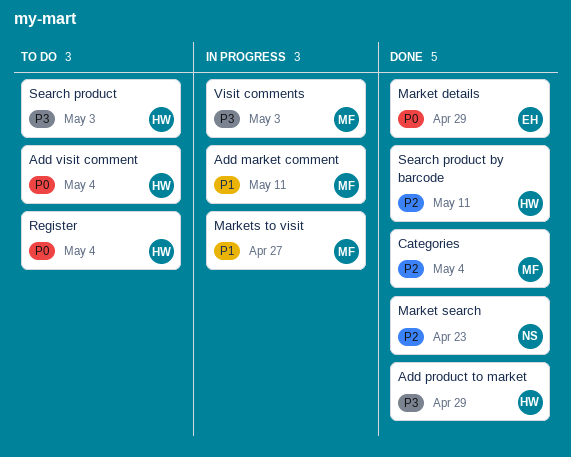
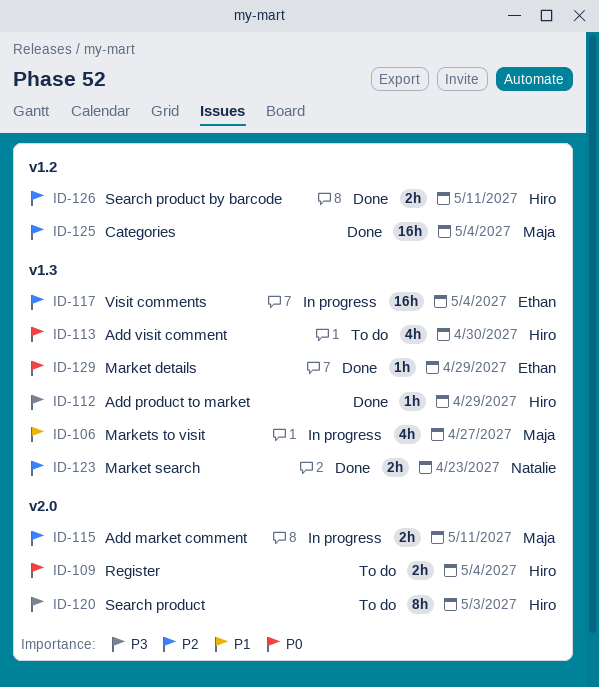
Add market comment, priority: P1 -> P2
Add visit comment, due: May 4 -> Apr 30
Visit comments, owner: Maja -> Ethan
Visit comments, priority: P3 -> P2
Visit comments, due: May 3 -> May 4

